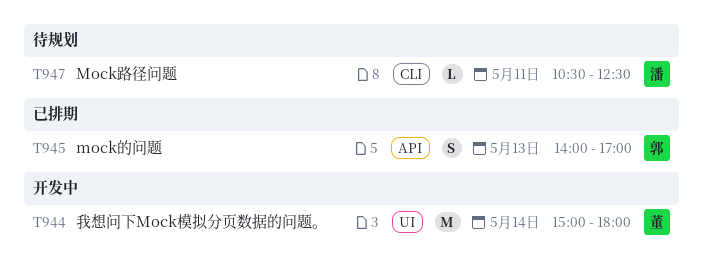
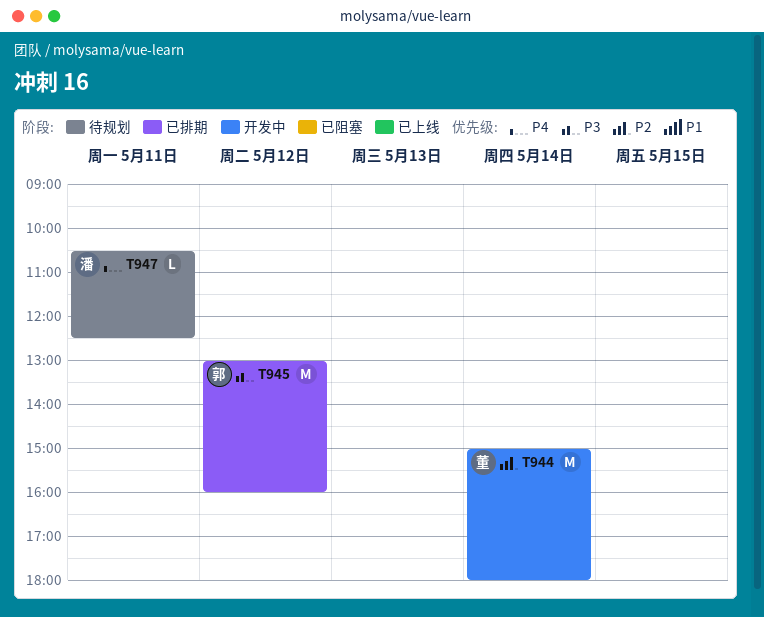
T945, estimate: S -> M
T945, day: May 13 -> May 12
T945, begins: 14:00 -> 13:00
T945, ends: 17:00 -> 16:00

